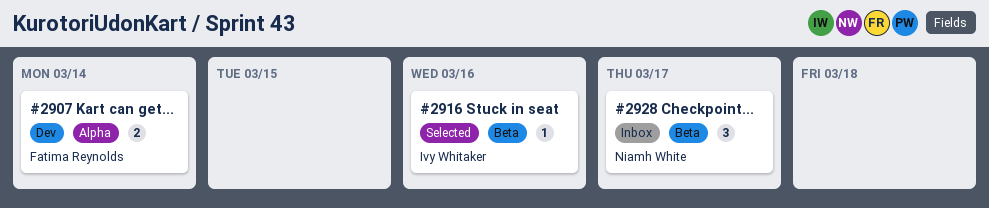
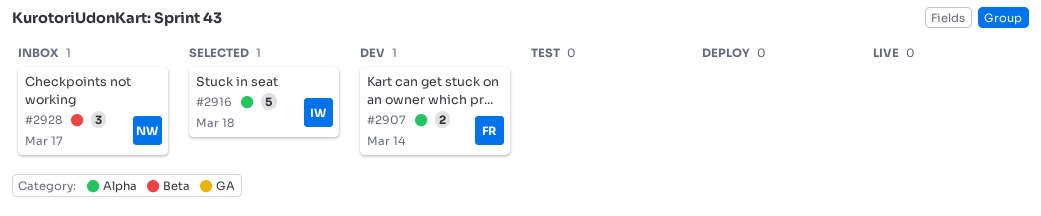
#2916, label: Beta -> Alpha
#2916, estimate: 1 -> 5
#2916, due: Mar 16 -> Mar 18

